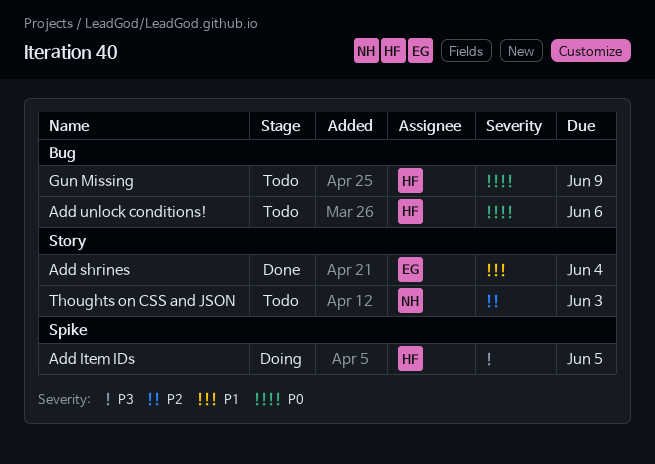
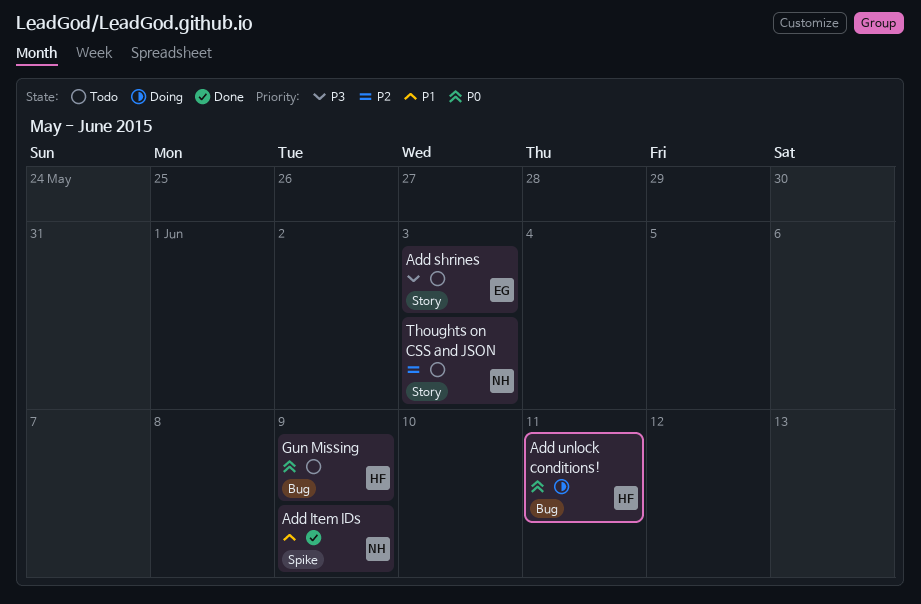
Add Item IDs, status: Doing -> Done
Add Item IDs, owner: HF -> NH
Add Item IDs, priority: P3 -> P1
Add Item IDs, due: Jun 5 -> Jun 9
Add shrines, status: Done -> Todo
Add shrines, priority: P1 -> P3
Add shrines, due: Jun 4 -> Jun 3
Add unlock conditions!, status: Todo -> Doing
Add unlock conditions!, due: Jun 6 -> Jun 11

